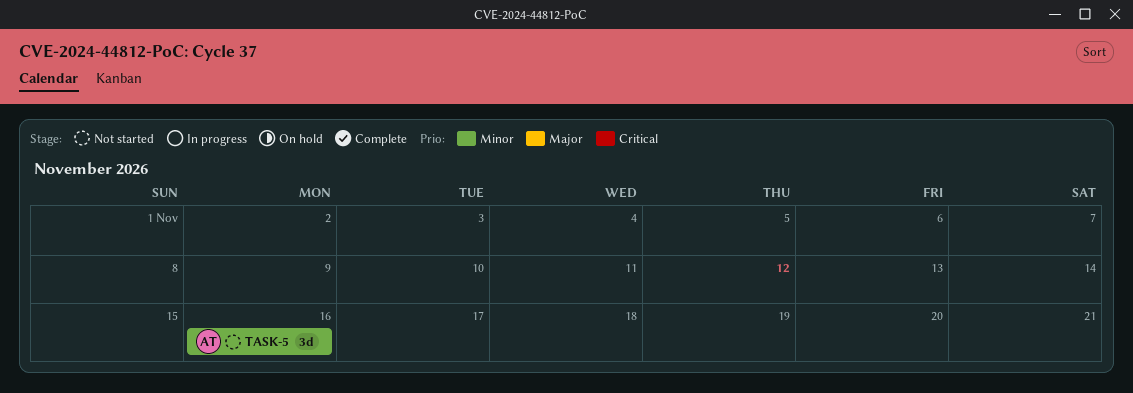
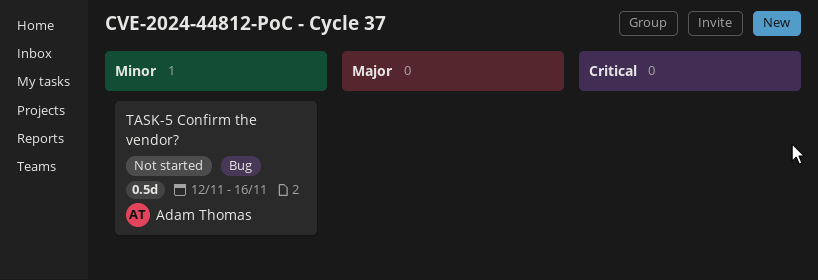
TASK-5, estimate: 3d -> 0.5d
TASK-5, start: Nov 16 -> Nov 12

